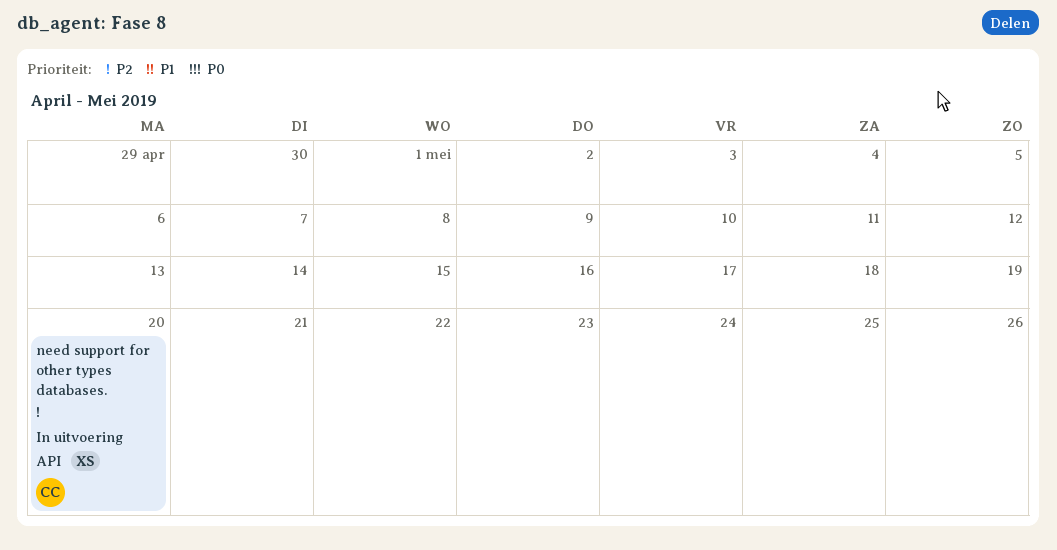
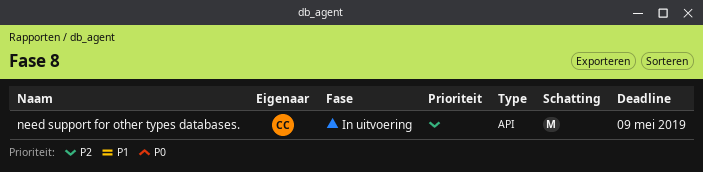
need support for other types databases., estimate: XS -> M
need support for other types databases., due: May 20 -> May 9

